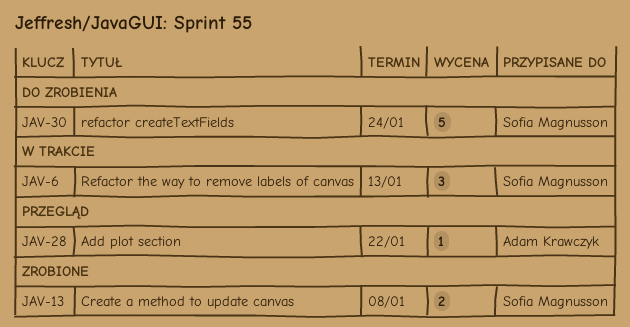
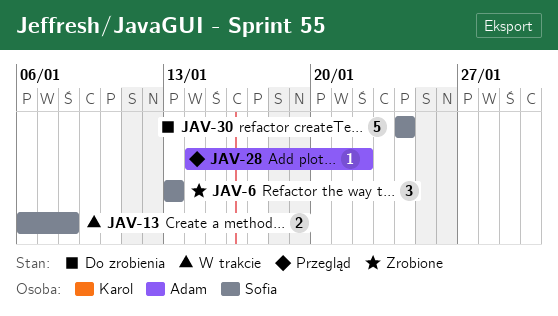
JAV-6, status: W trakcie -> Zrobione
JAV-13, status: Zrobione -> W trakcie

